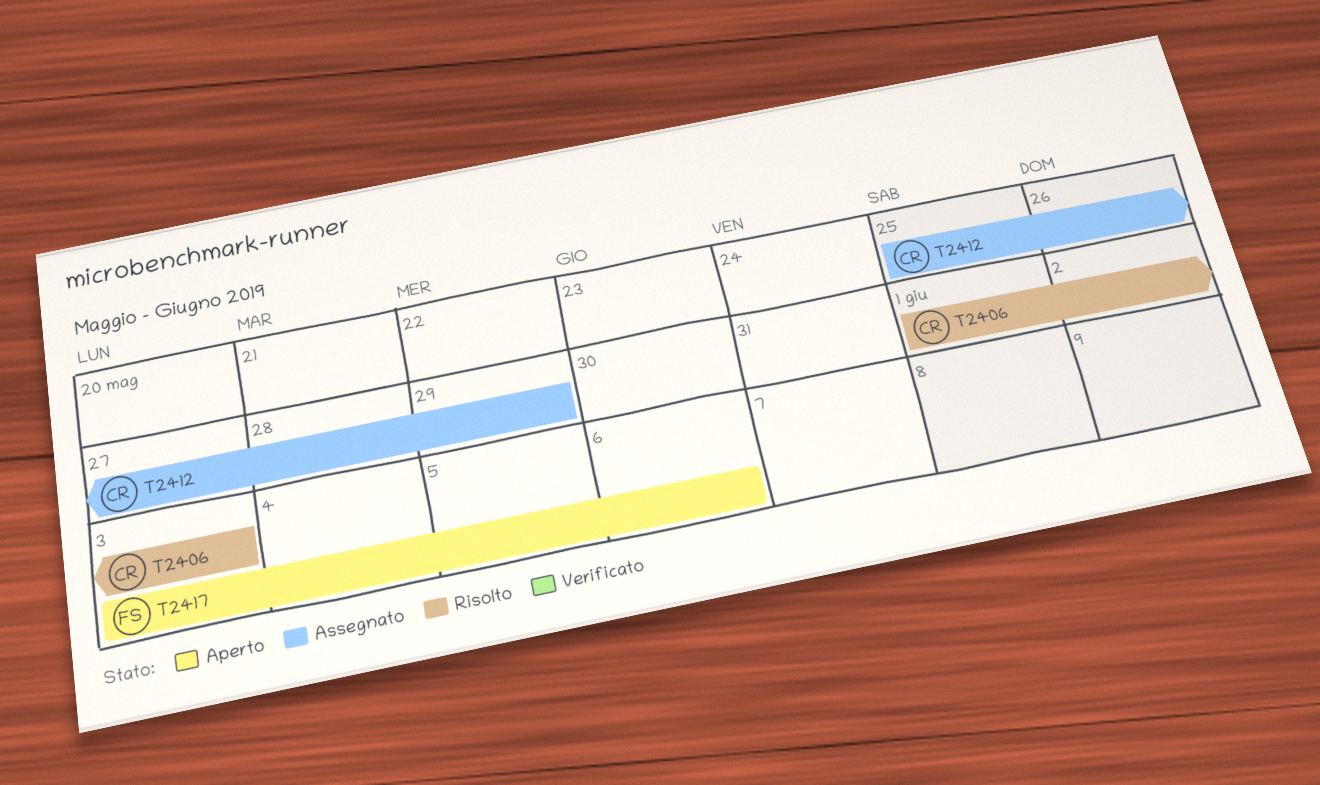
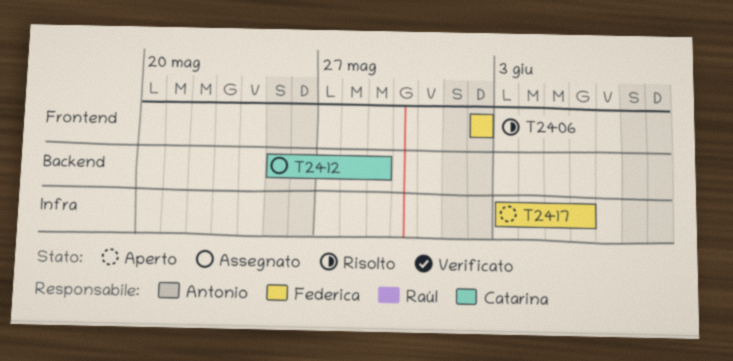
T2406, owner: Catarina -> Federica
T2406, start: Jun 1 -> Jun 2
T2406, due: Jun 3 -> Jun 2

